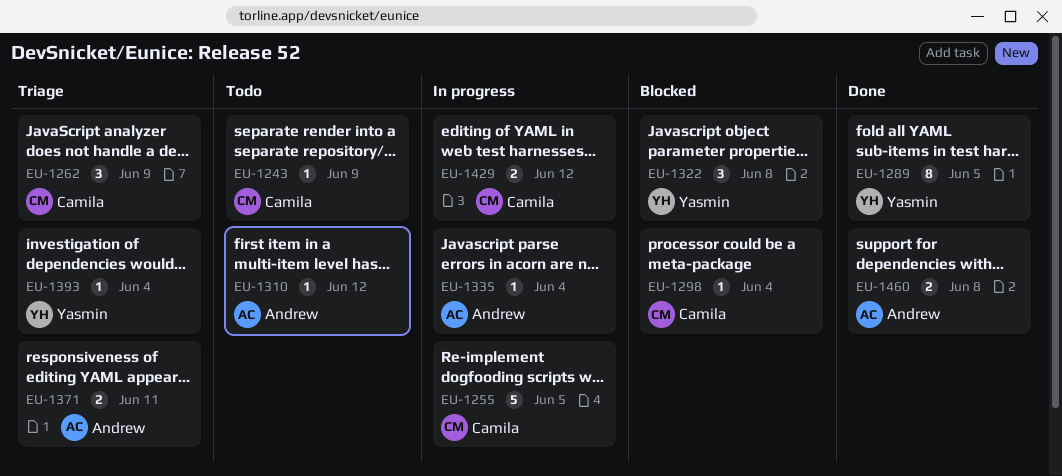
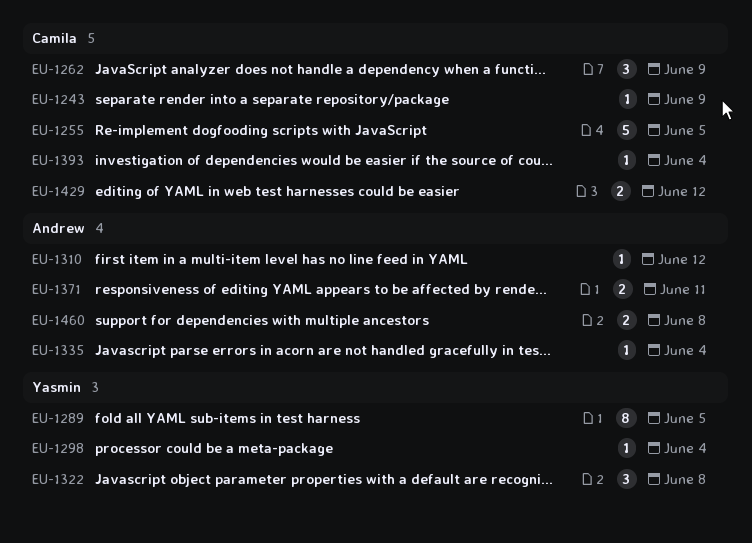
EU-1298, owner: Camila -> Yasmin
EU-1393, owner: Yasmin -> Camila

